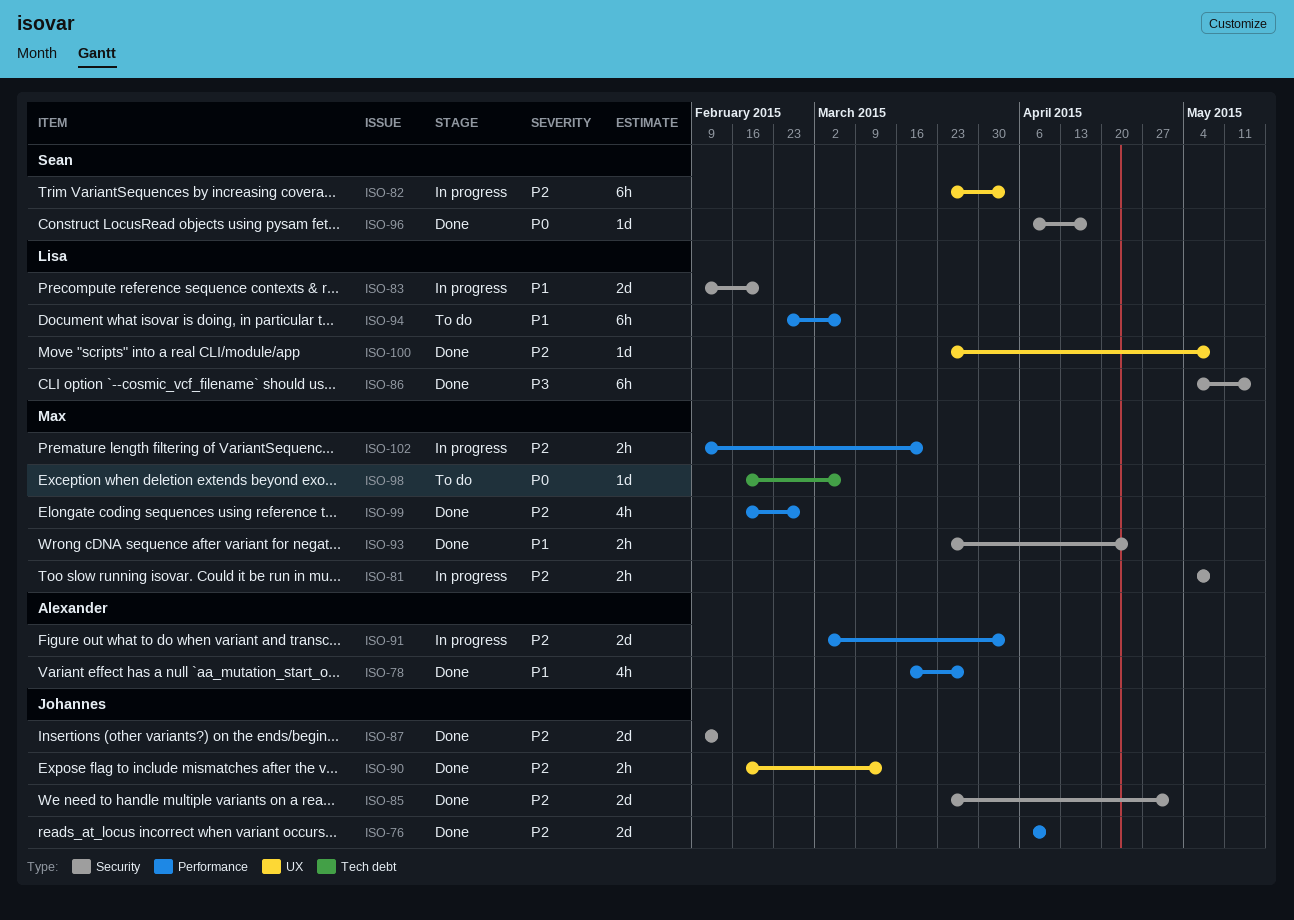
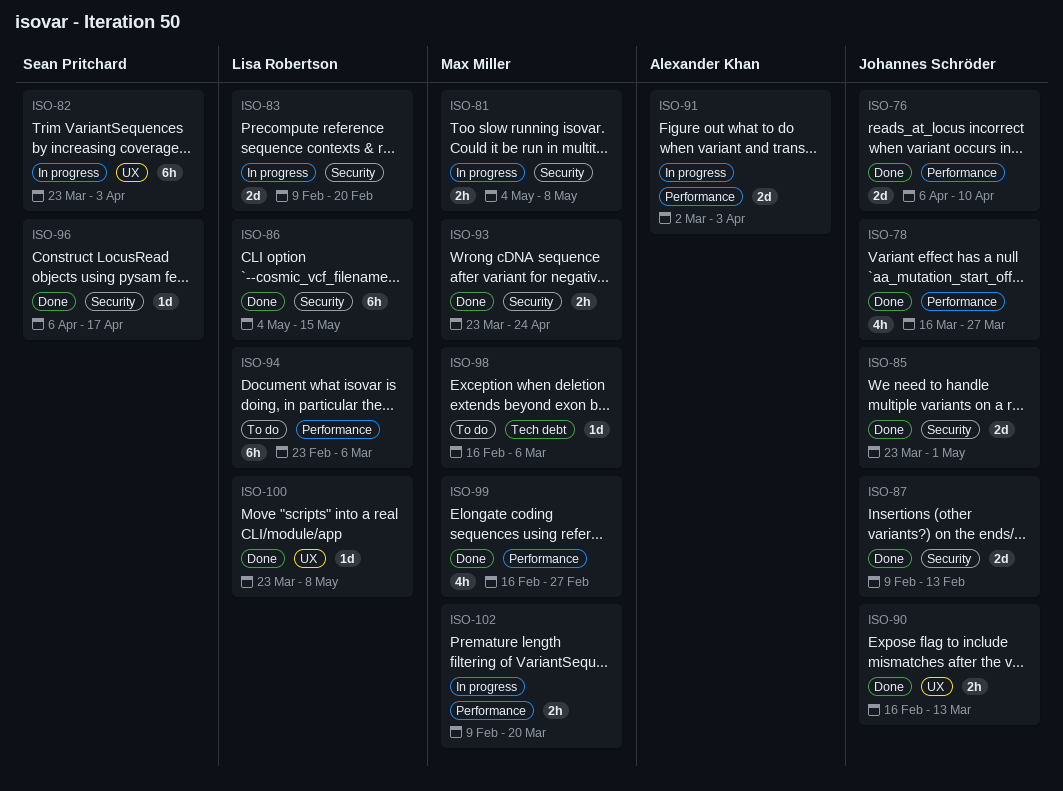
ISO-78, owner: Alexander Khan -> Johannes Schröder

